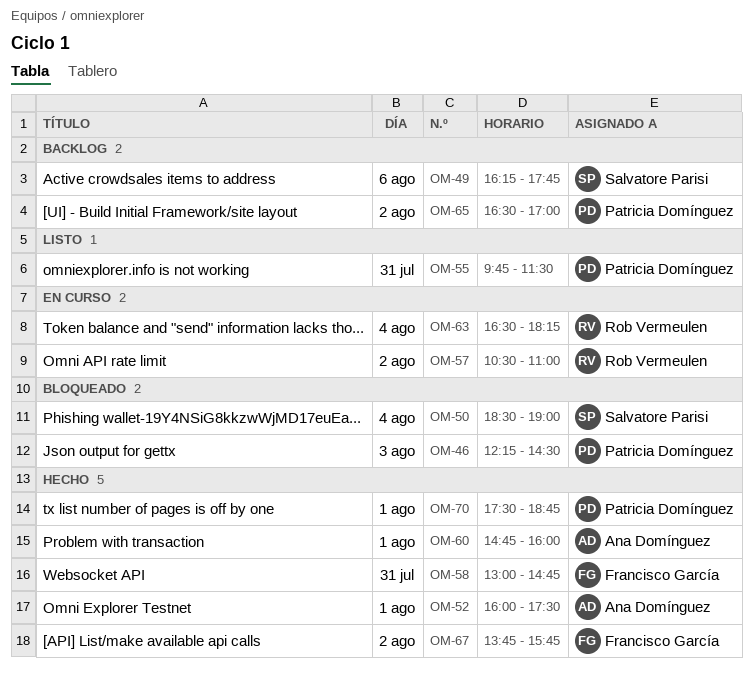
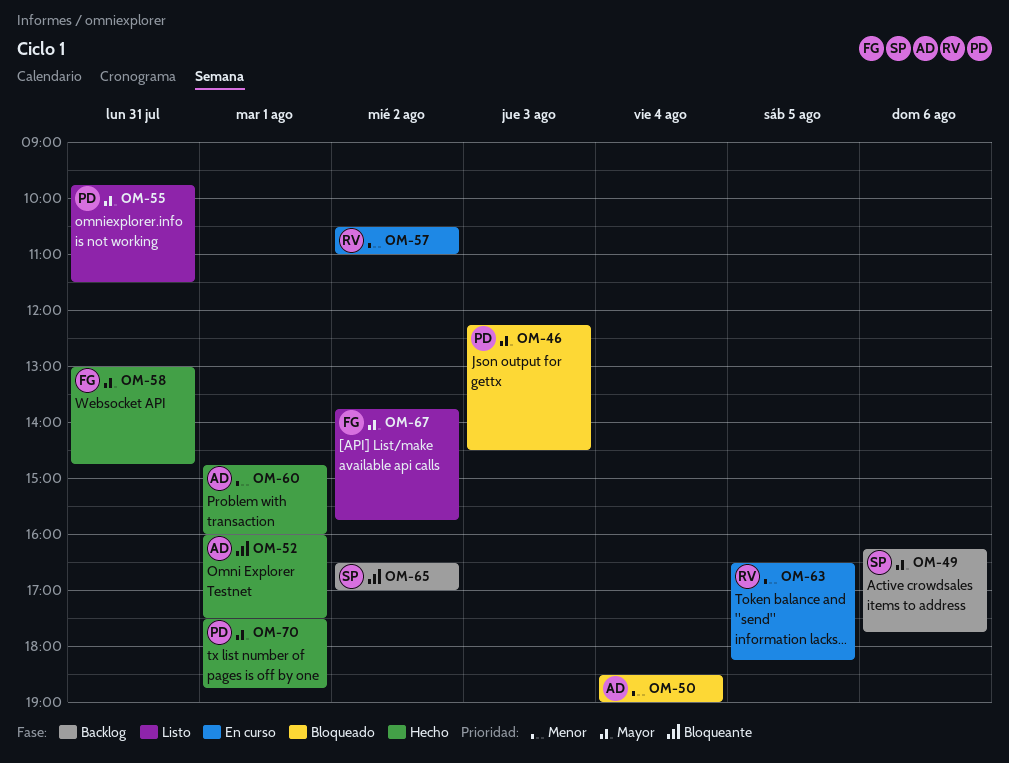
OM-50, owner: Salvatore Parisi -> Ana Domínguez
OM-63, day: Aug 4 -> Aug 5
OM-65, owner: Patricia Domínguez -> Salvatore Parisi
OM-67, status: Hecho -> Listo

